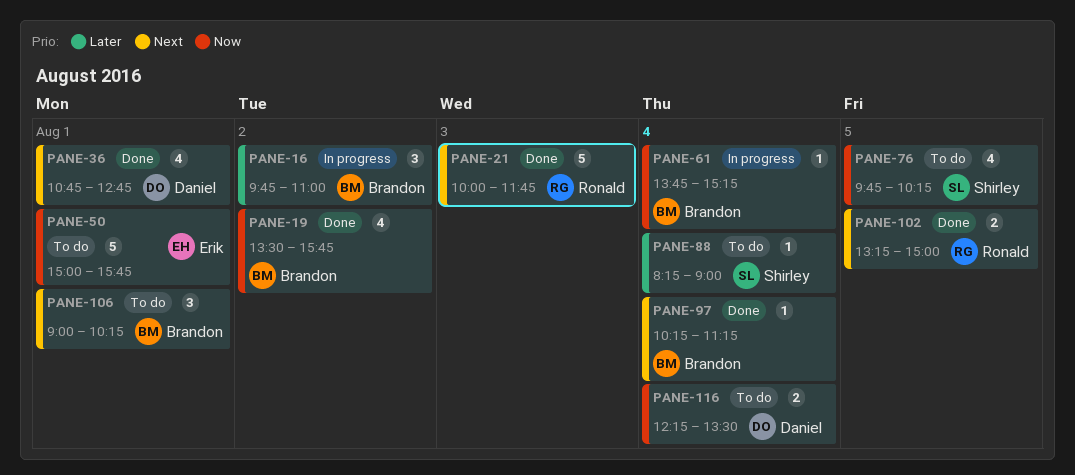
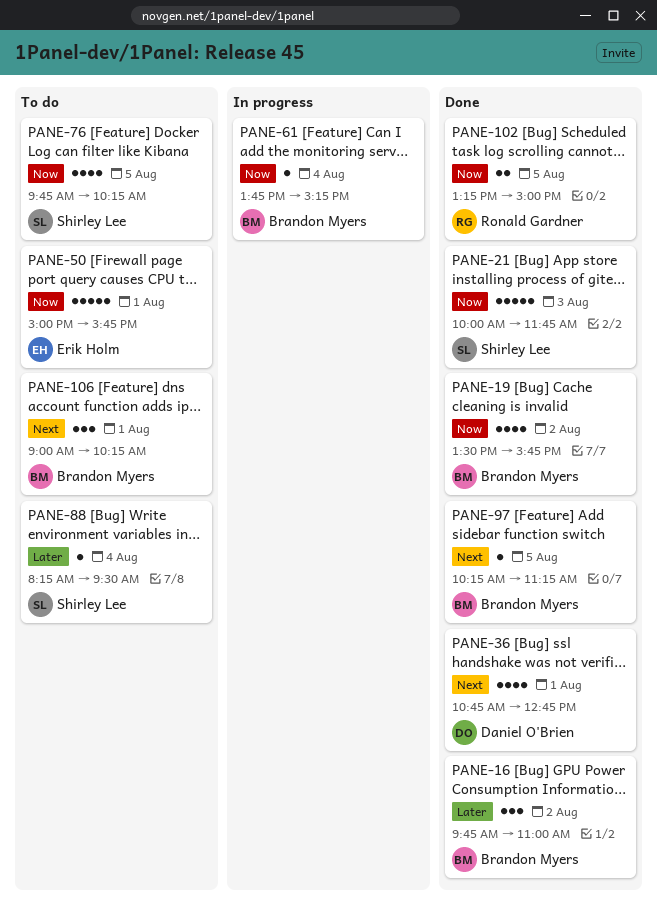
PANE-16, status: In progress -> Done
PANE-21, owner: Ronald Gardner -> Shirley Lee
PANE-21, priority: Next -> Now
PANE-88, ends: 09:00 -> 09:30
PANE-97, day: Aug 4 -> Aug 5
PANE-102, priority: Next -> Now
PANE-116: present -> none

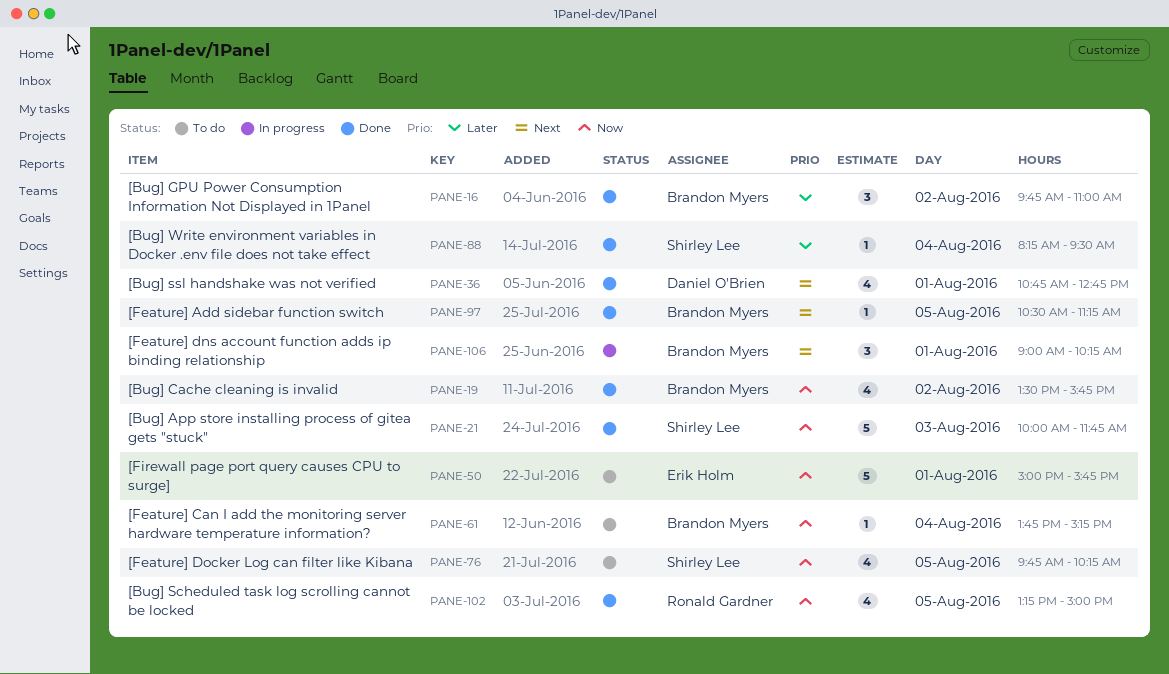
PANE-61, status: In progress -> To do
PANE-88, status: To do -> Done
PANE-97, begins: 10:15 -> 10:30
PANE-102, estimate: 2 -> 4
PANE-106, status: To do -> In progress

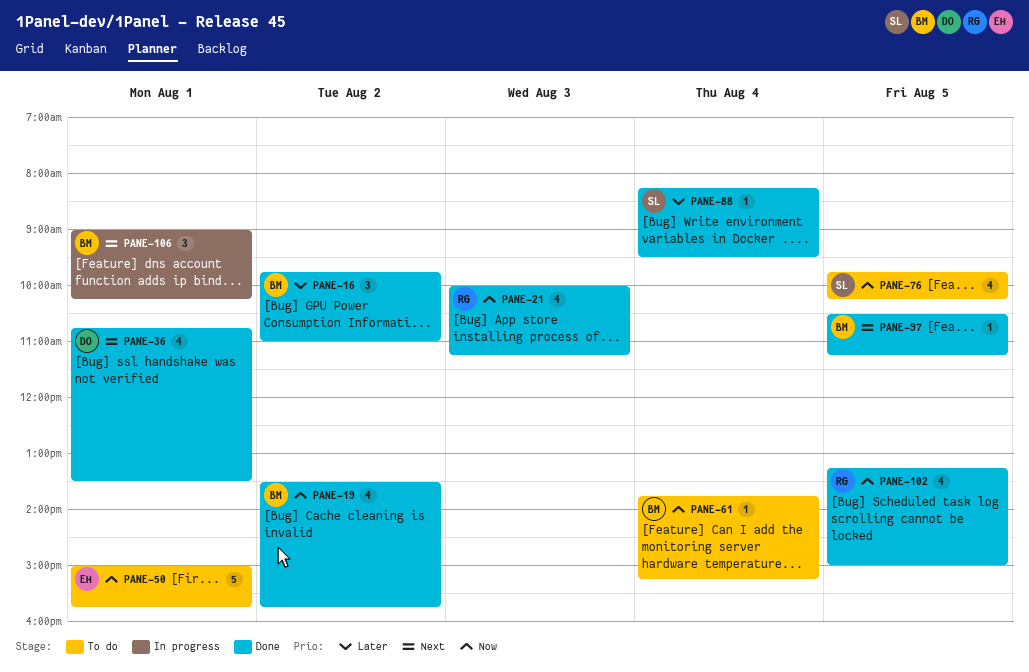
PANE-21, owner: Shirley Lee -> Ronald Gardner
PANE-21, estimate: 5 -> 4
PANE-21, ends: 11:45 -> 11:15
PANE-36, ends: 12:45 -> 13:30

